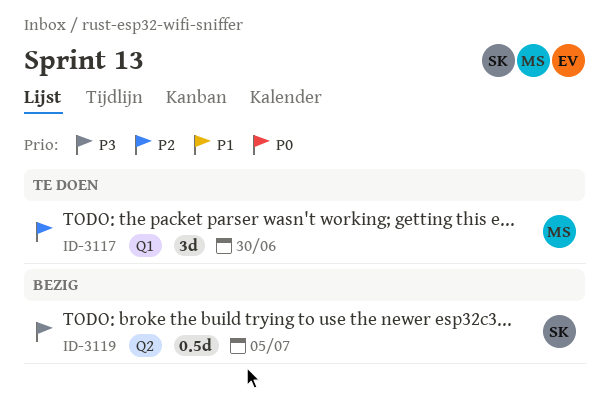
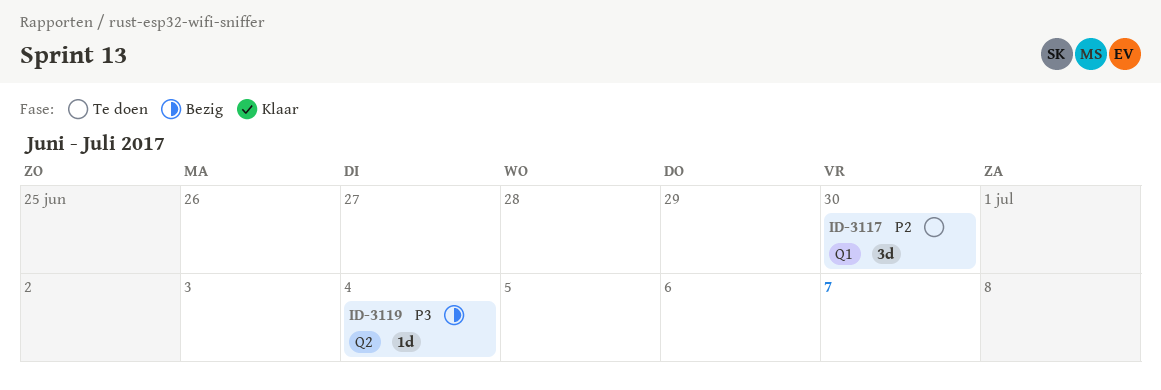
ID-3119, estimate: 0.5d -> 1d
ID-3119, due: Jul 5 -> Jul 4

